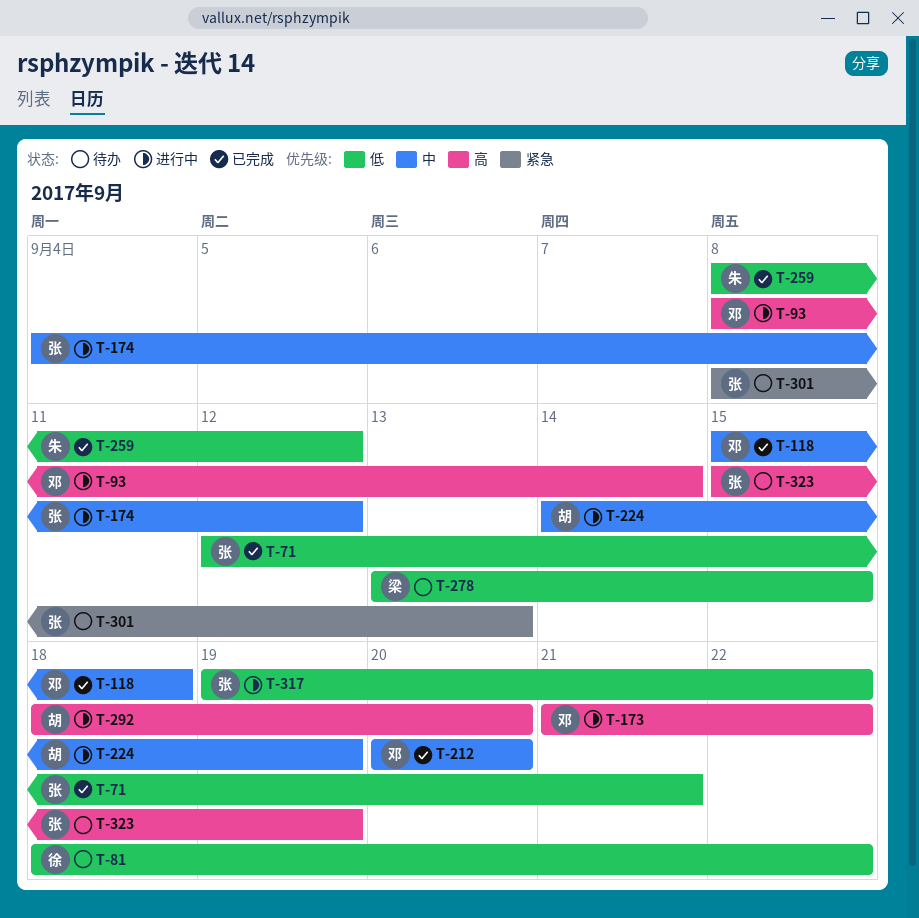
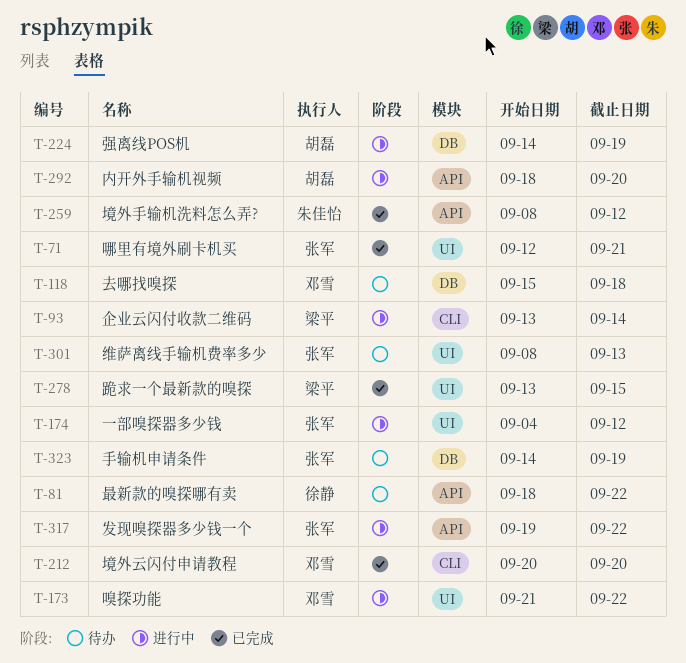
T-93, owner: 邓雪 -> 梁平
T-93, start: Sep 8 -> Sep 13
T-118, status: 已完成 -> 待办
T-278, status: 待办 -> 已完成
T-323, start: Sep 15 -> Sep 14

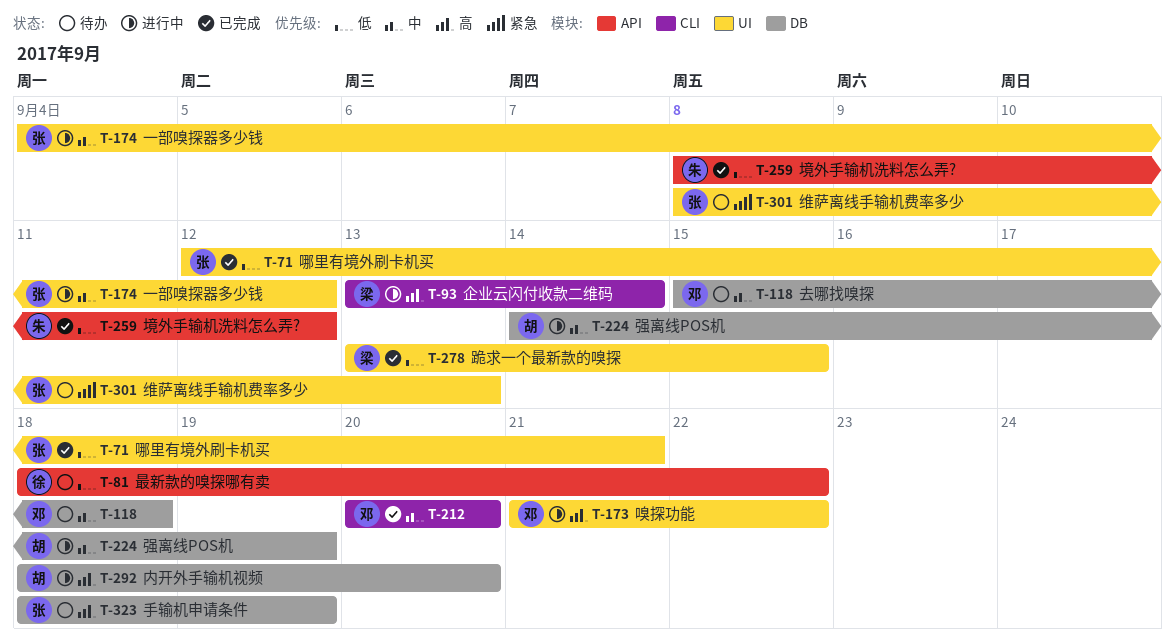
T-292, label: API -> DB
T-317: present -> none
T-323, start: Sep 14 -> Sep 18

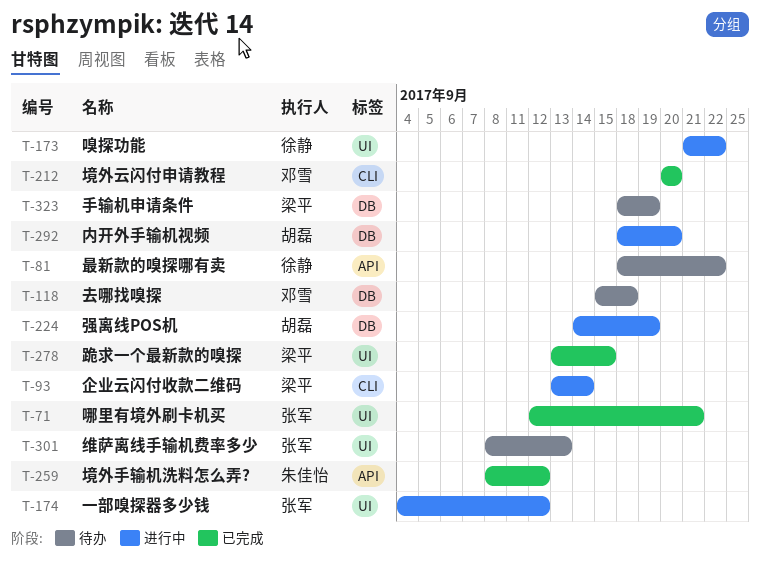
T-173, owner: 邓雪 -> 徐静
T-323, owner: 张军 -> 梁平

